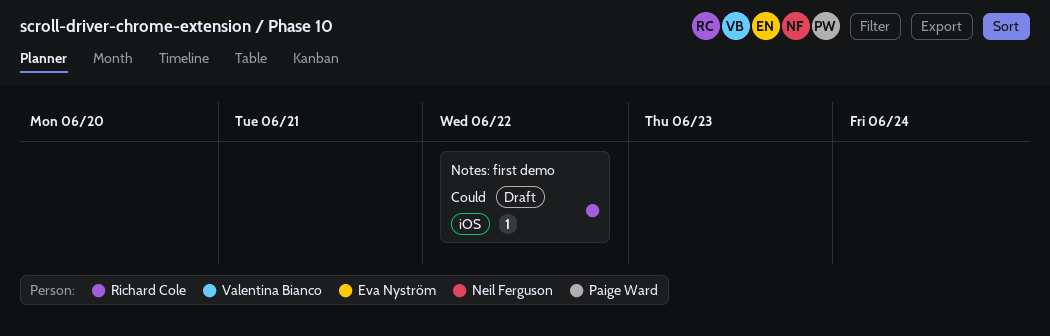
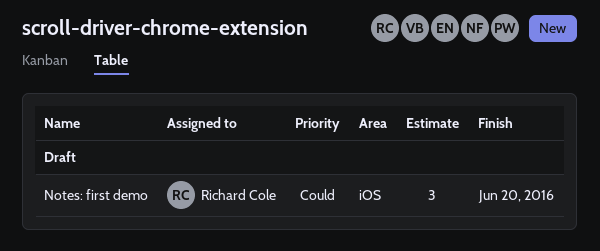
Notes: first demo, estimate: 1 -> 3
Notes: first demo, due: Jun 22 -> Jun 20

